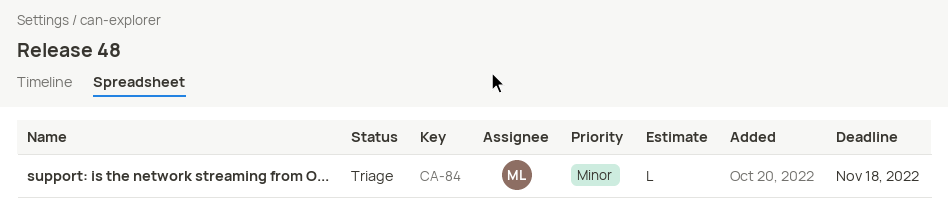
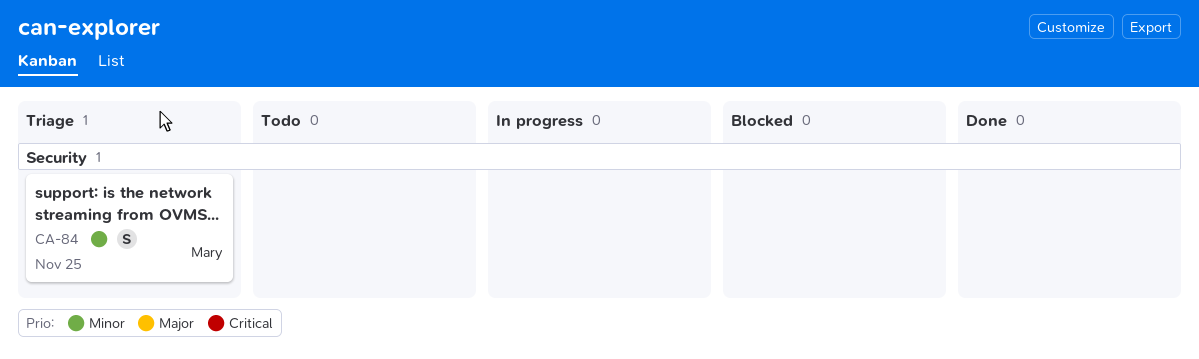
CA-84, estimate: L -> S
CA-84, due: Nov 18 -> Nov 25

